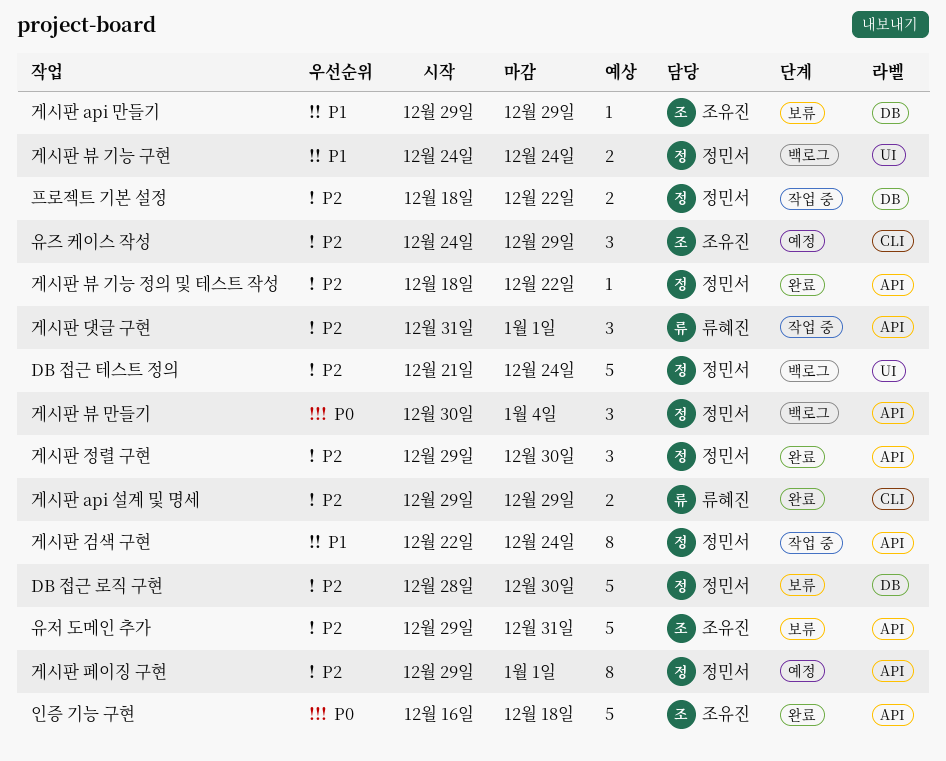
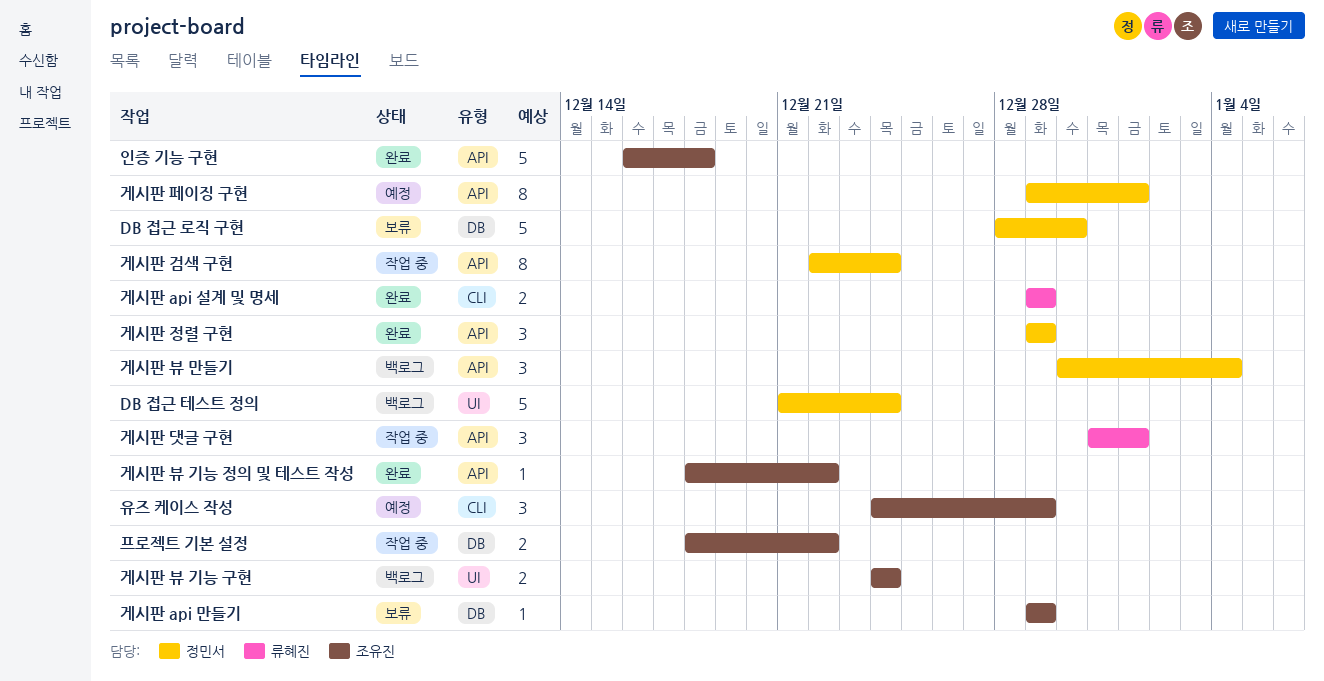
게시판 뷰 기능 구현, owner: 정민서 -> 조유진
게시판 뷰 기능 정의 및 테스트 작성, owner: 정민서 -> 조유진
게시판 정렬 구현, due: Dec 30 -> Dec 29
유저 도메인 추가: present -> none
프로젝트 기본 설정, owner: 정민서 -> 조유진

